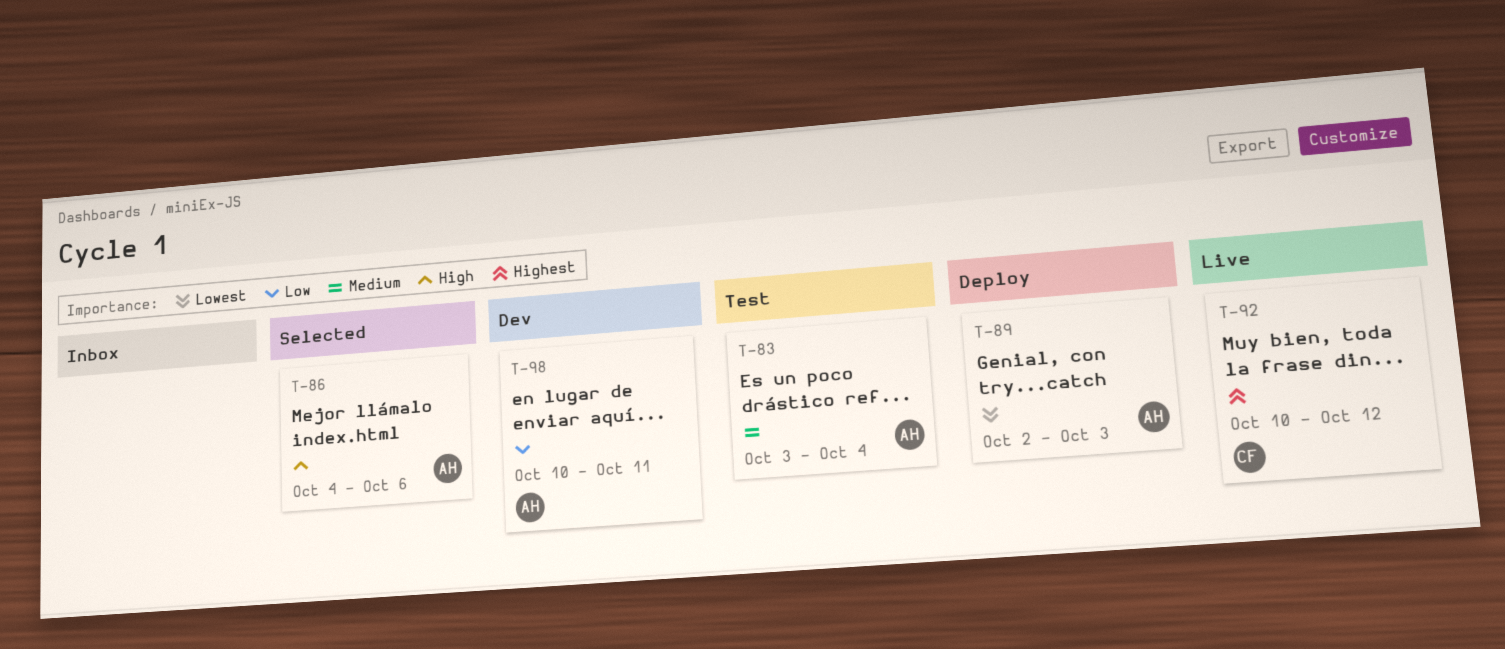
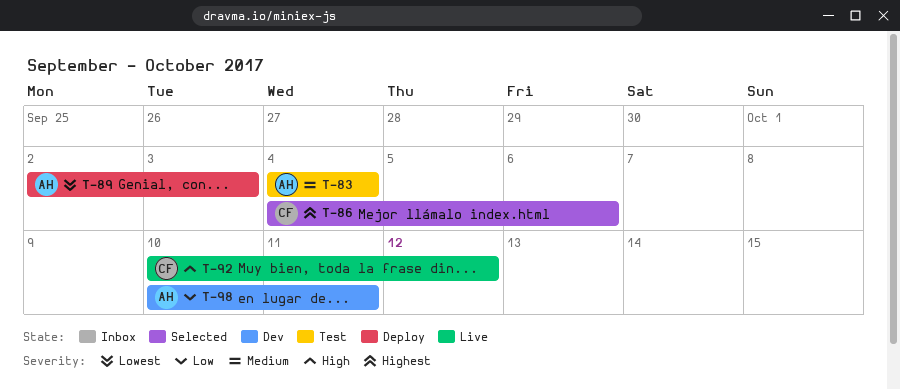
T-83, start: Oct 3 -> Oct 4
T-86, owner: AH -> CF
T-86, priority: High -> Highest
T-92, priority: Highest -> High

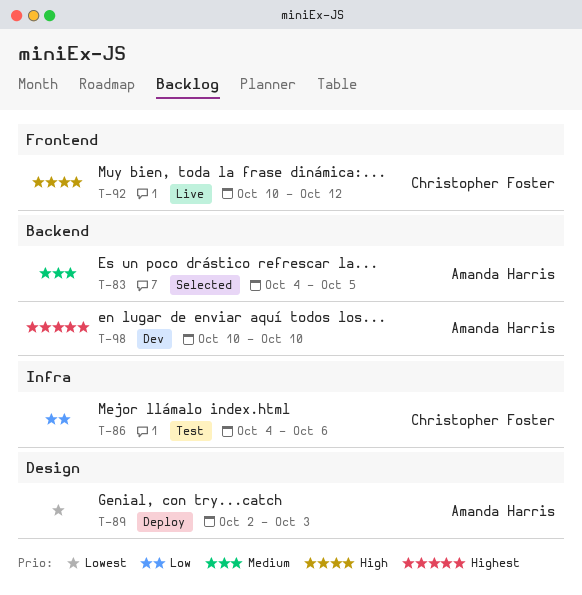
T-83, status: Test -> Selected
T-83, due: Oct 4 -> Oct 5
T-86, status: Selected -> Test
T-86, priority: Highest -> Low
T-98, priority: Low -> Highest
T-98, due: Oct 11 -> Oct 10

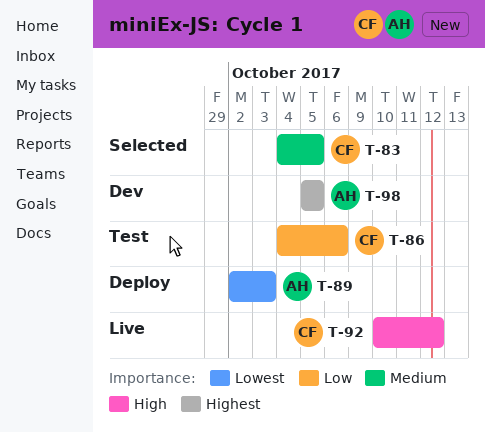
T-83, owner: Amanda Harris -> Christopher Foster
T-98, start: Oct 10 -> Oct 5
T-98, due: Oct 10 -> Oct 5

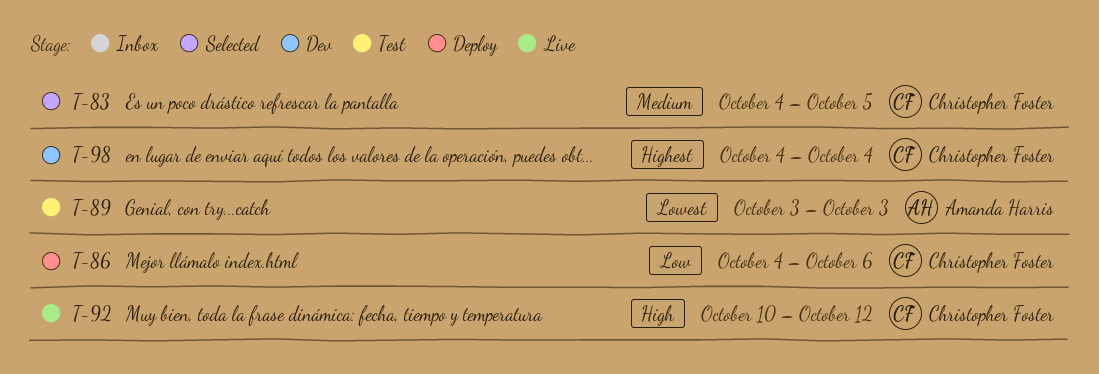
T-86, status: Test -> Deploy
T-89, status: Deploy -> Test
T-89, start: Oct 2 -> Oct 3
T-98, owner: Amanda Harris -> Christopher Foster
T-98, start: Oct 5 -> Oct 4
T-98, due: Oct 5 -> Oct 4

